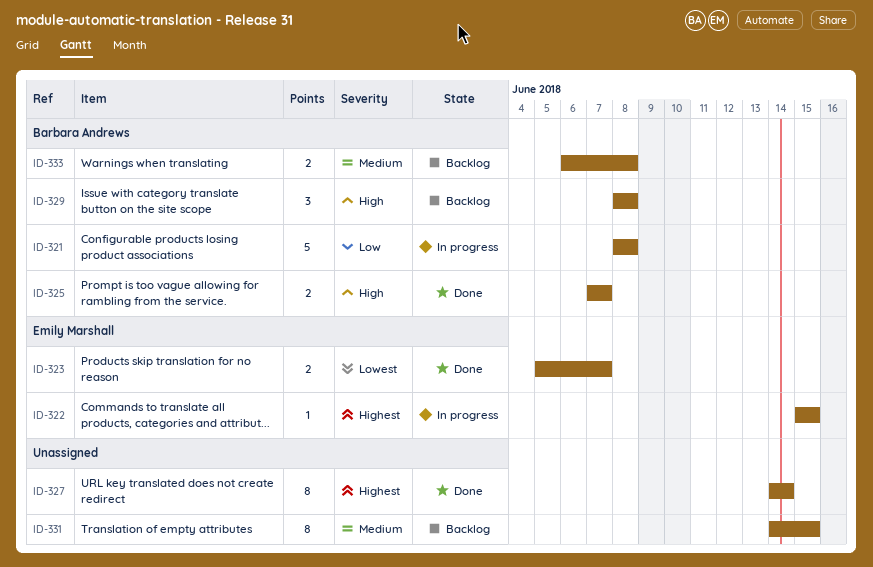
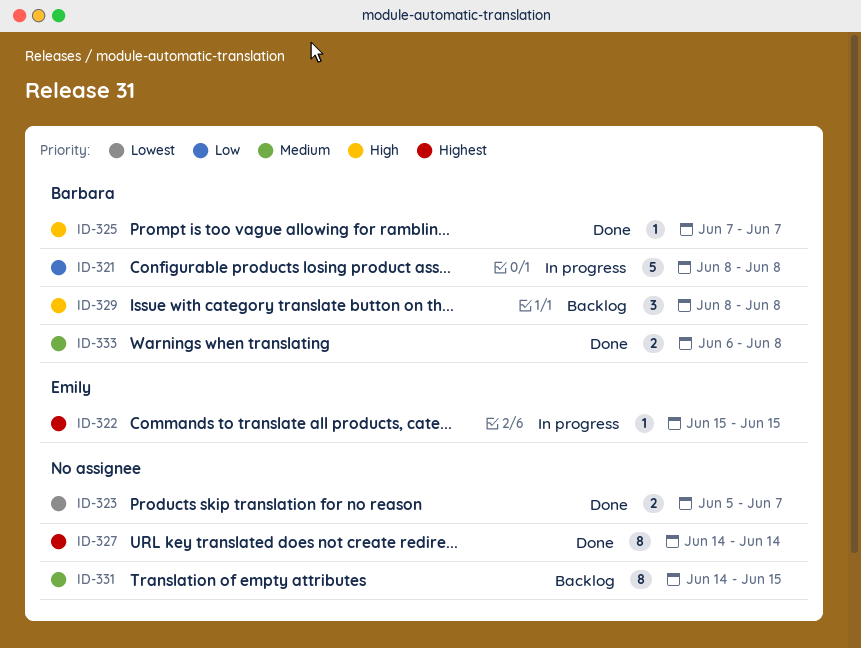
ID-323, owner: Emily Marshall -> none
ID-325, estimate: 2 -> 1
ID-333, status: Backlog -> Done

